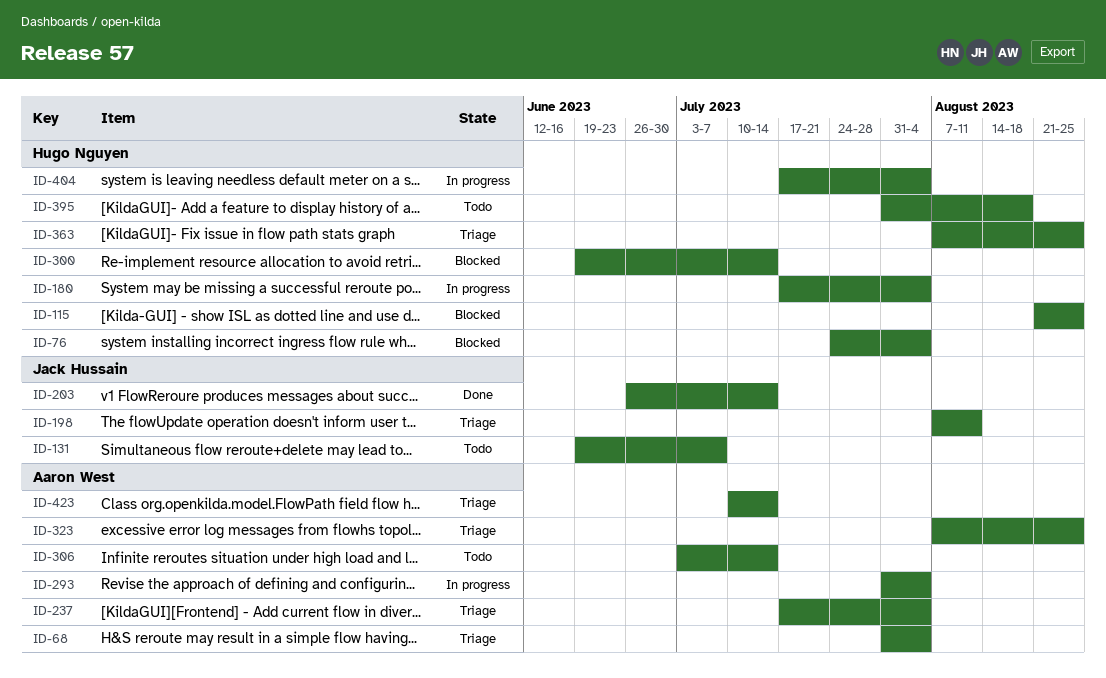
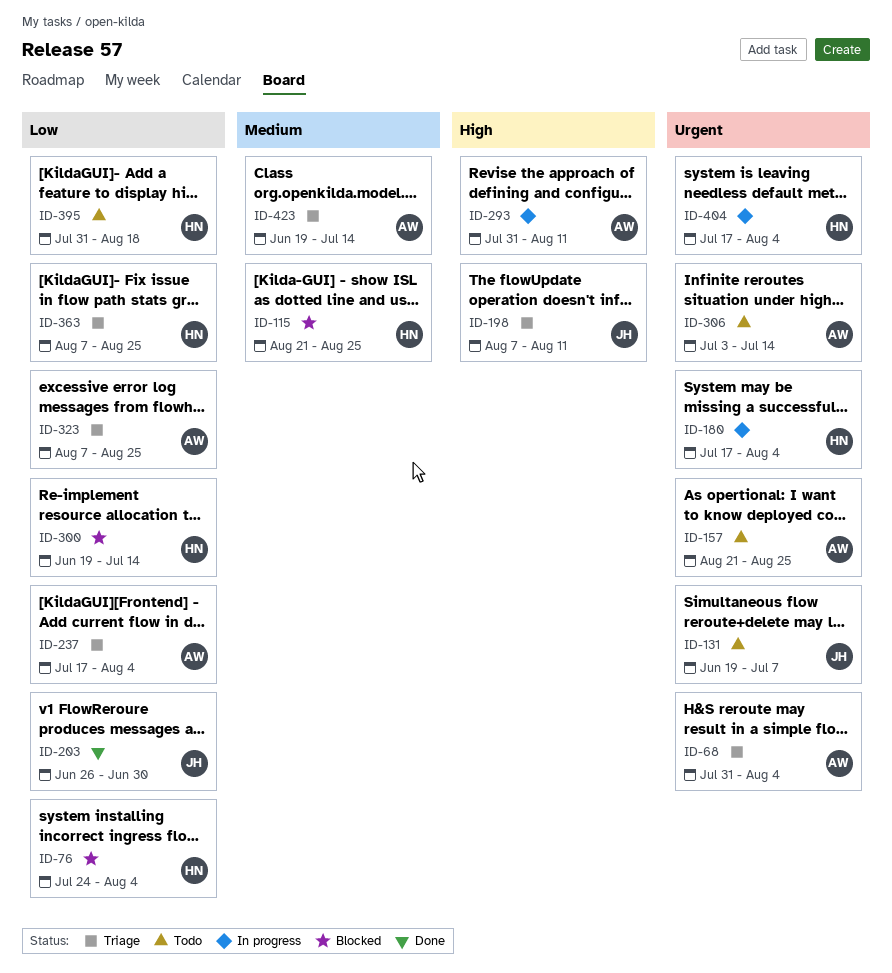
ID-157: none -> present
ID-203, due: Jul 14 -> Jun 30
ID-293, due: Aug 4 -> Aug 11
ID-423, start: Jul 10 -> Jun 19

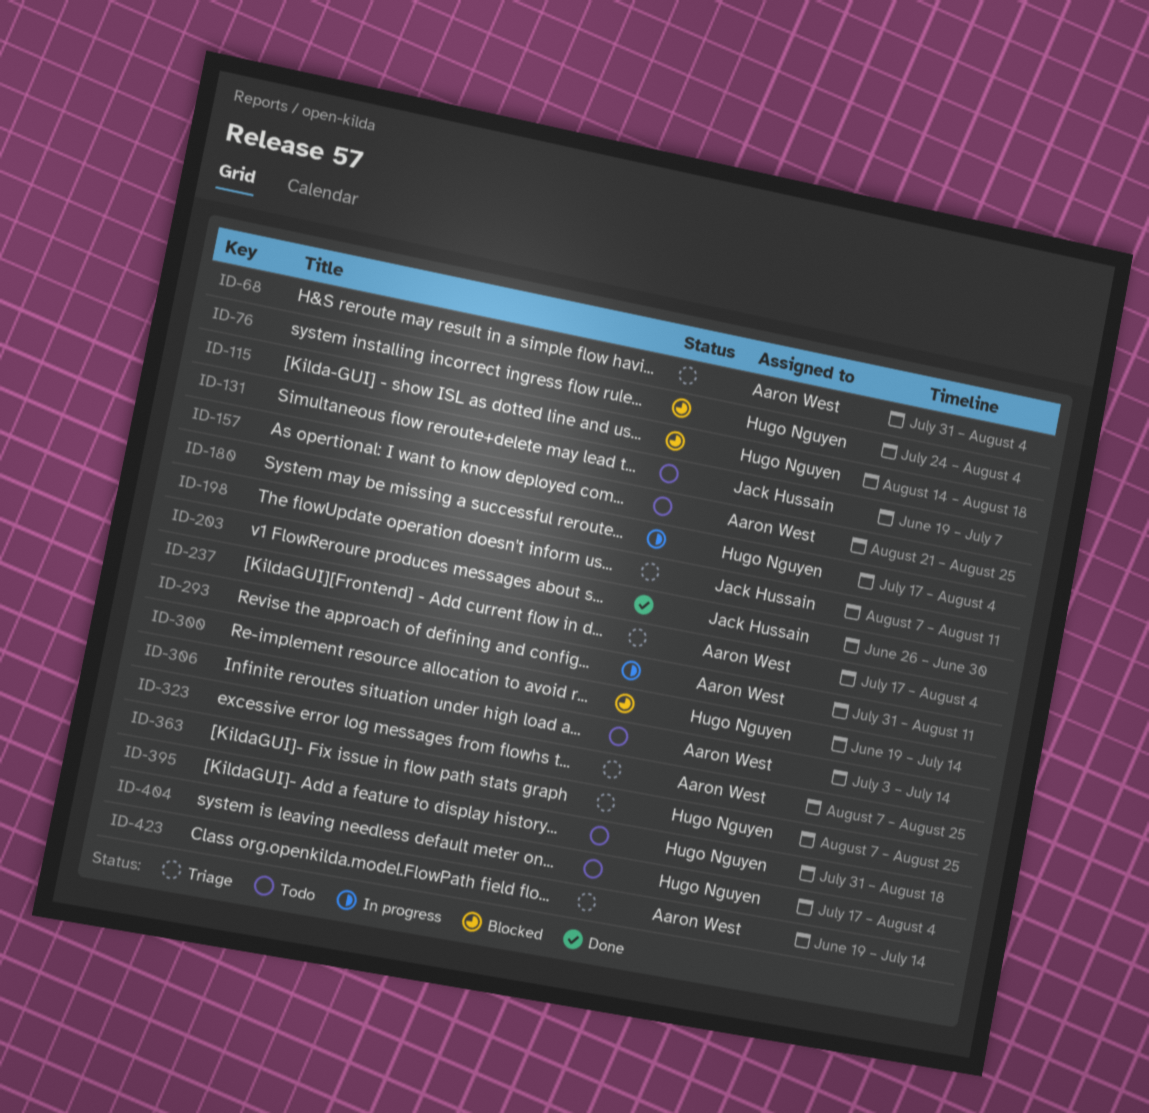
ID-115, start: Aug 21 -> Aug 14
ID-115, due: Aug 25 -> Aug 18
ID-404, status: In progress -> Todo

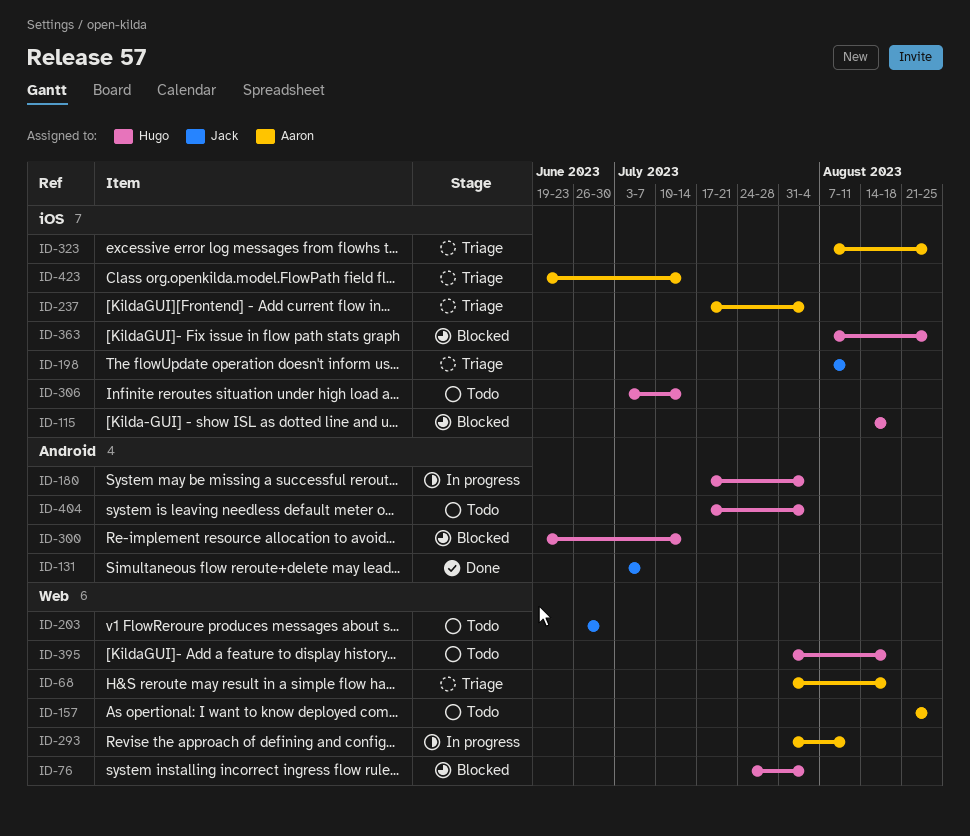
ID-68, due: Aug 4 -> Aug 18
ID-131, status: Todo -> Done
ID-131, start: Jun 19 -> Jul 3
ID-203, status: Done -> Todo
ID-306, owner: Aaron West -> Hugo Nguyen
ID-363, status: Triage -> Blocked

